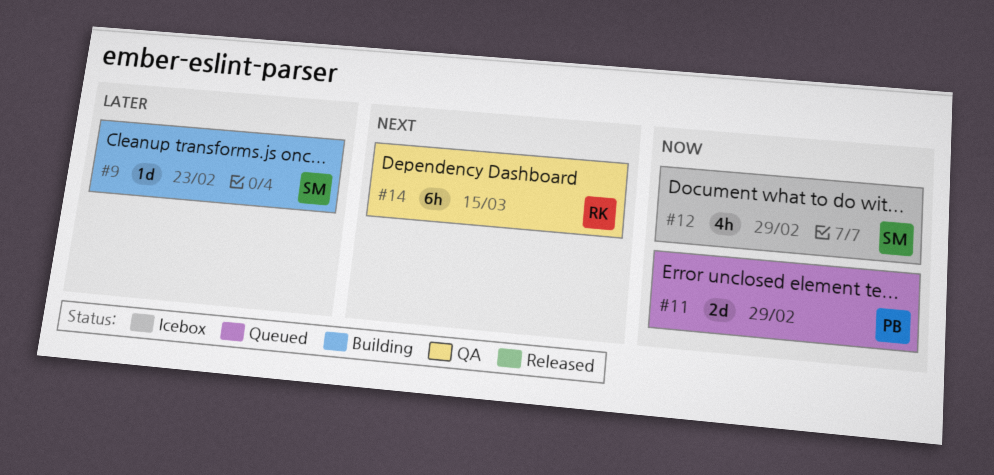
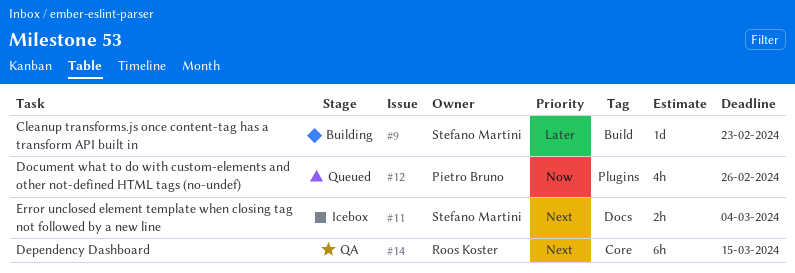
#11, status: Queued -> Icebox
#11, owner: Pietro Bruno -> Stefano Martini
#11, priority: Now -> Next
#11, estimate: 2d -> 2h
#11, due: Feb 29 -> Mar 4
#12, status: Icebox -> Queued
#12, owner: Stefano Martini -> Pietro Bruno
#12, due: Feb 29 -> Feb 26

